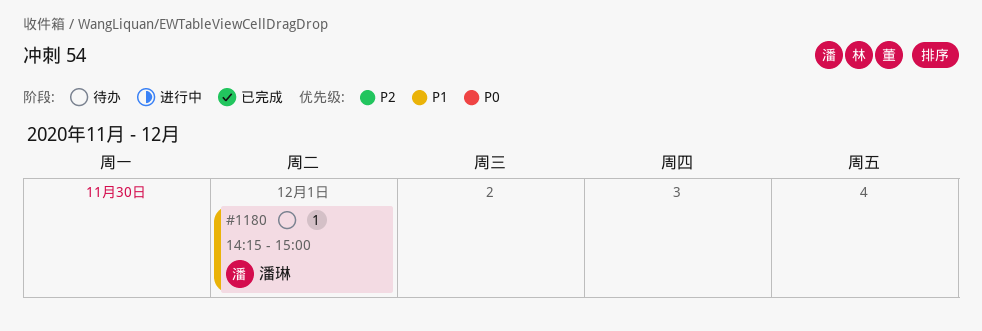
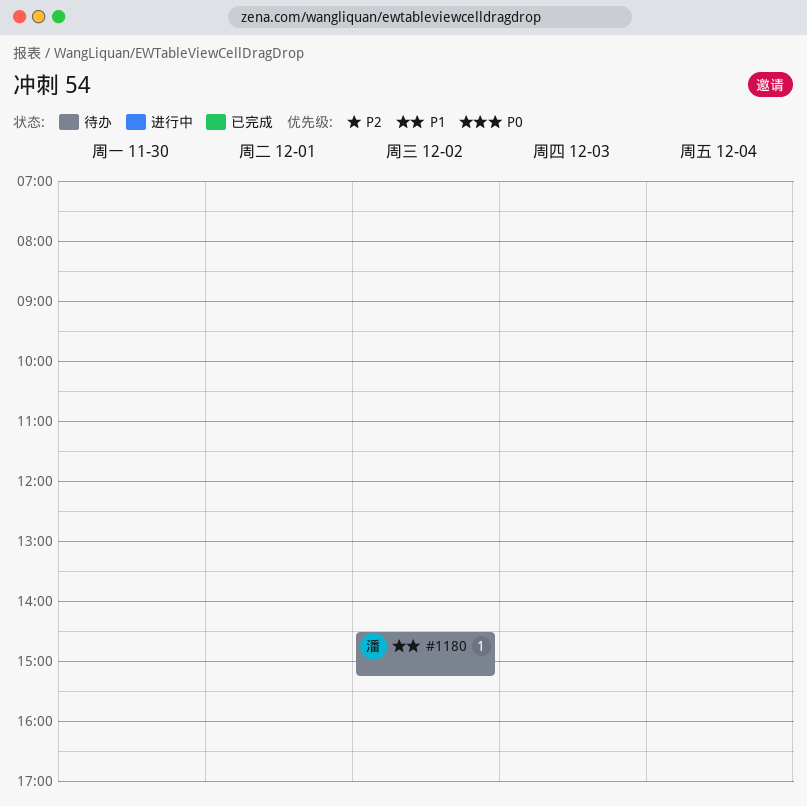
#1180, day: Dec 1 -> Dec 2
#1180, begins: 14:15 -> 14:30
#1180, ends: 15:00 -> 15:15

